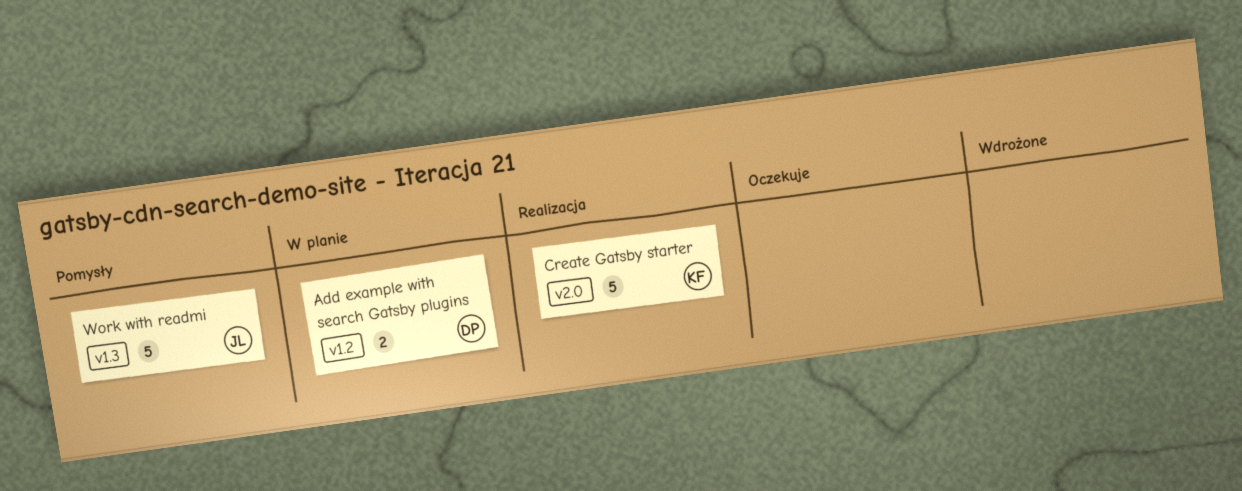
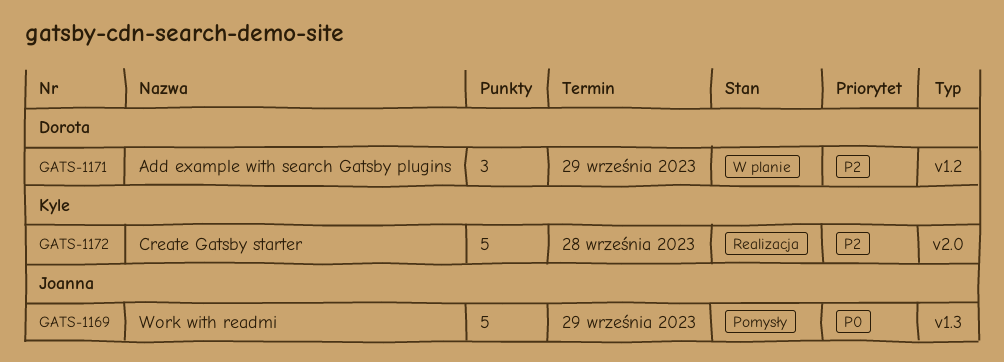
Add example with search Gatsby plugins, estimate: 2 -> 3

